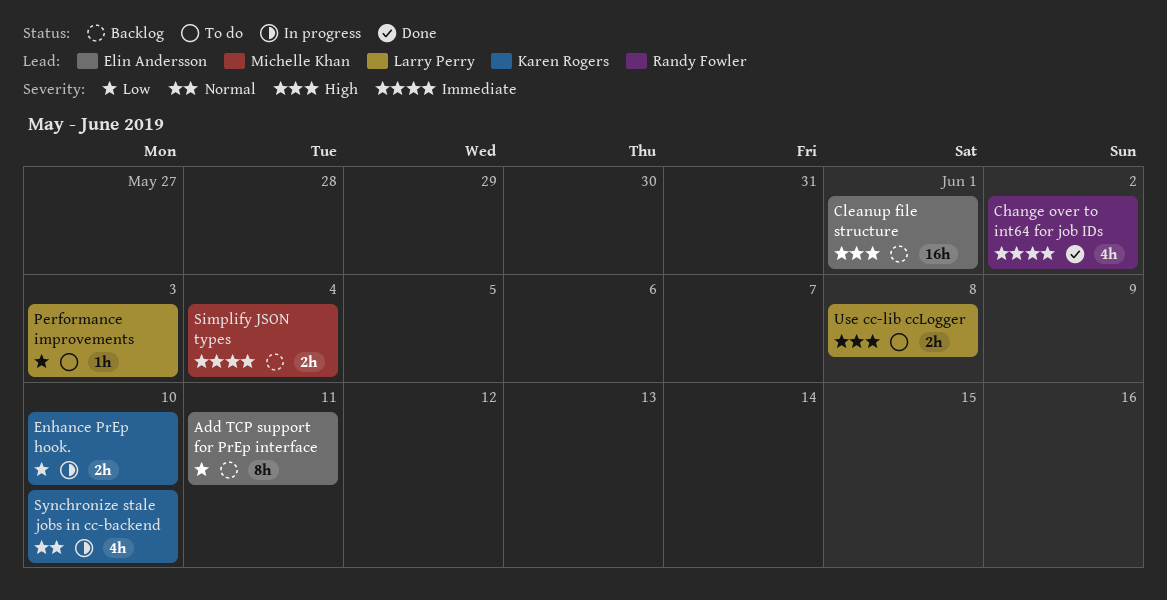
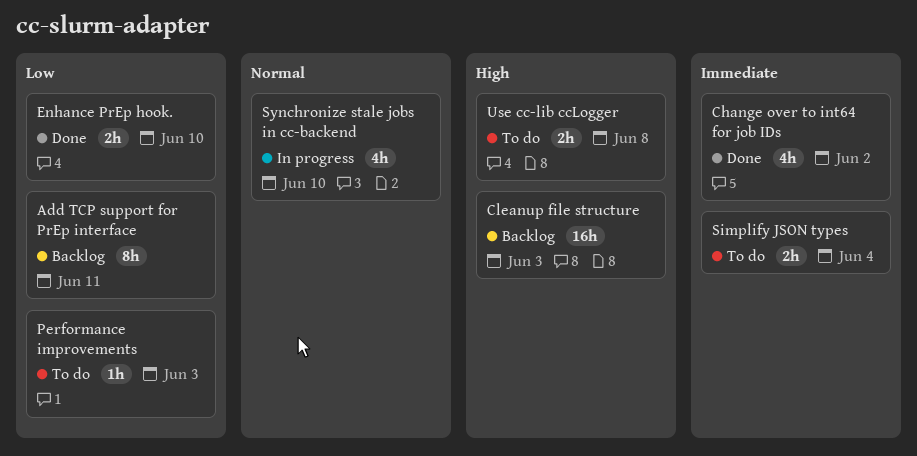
Cleanup file structure, due: Jun 1 -> Jun 3
Enhance PrEp hook., status: In progress -> Done
Simplify JSON types, status: Backlog -> To do

